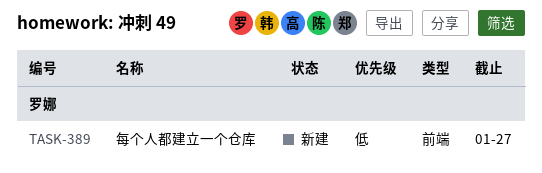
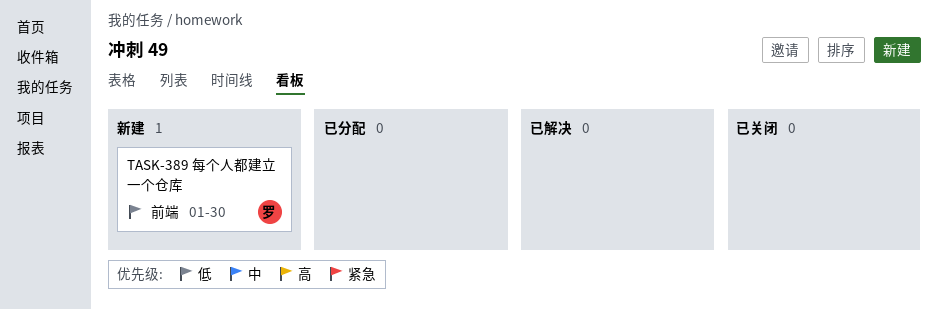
TASK-389, due: Jan 27 -> Jan 30

